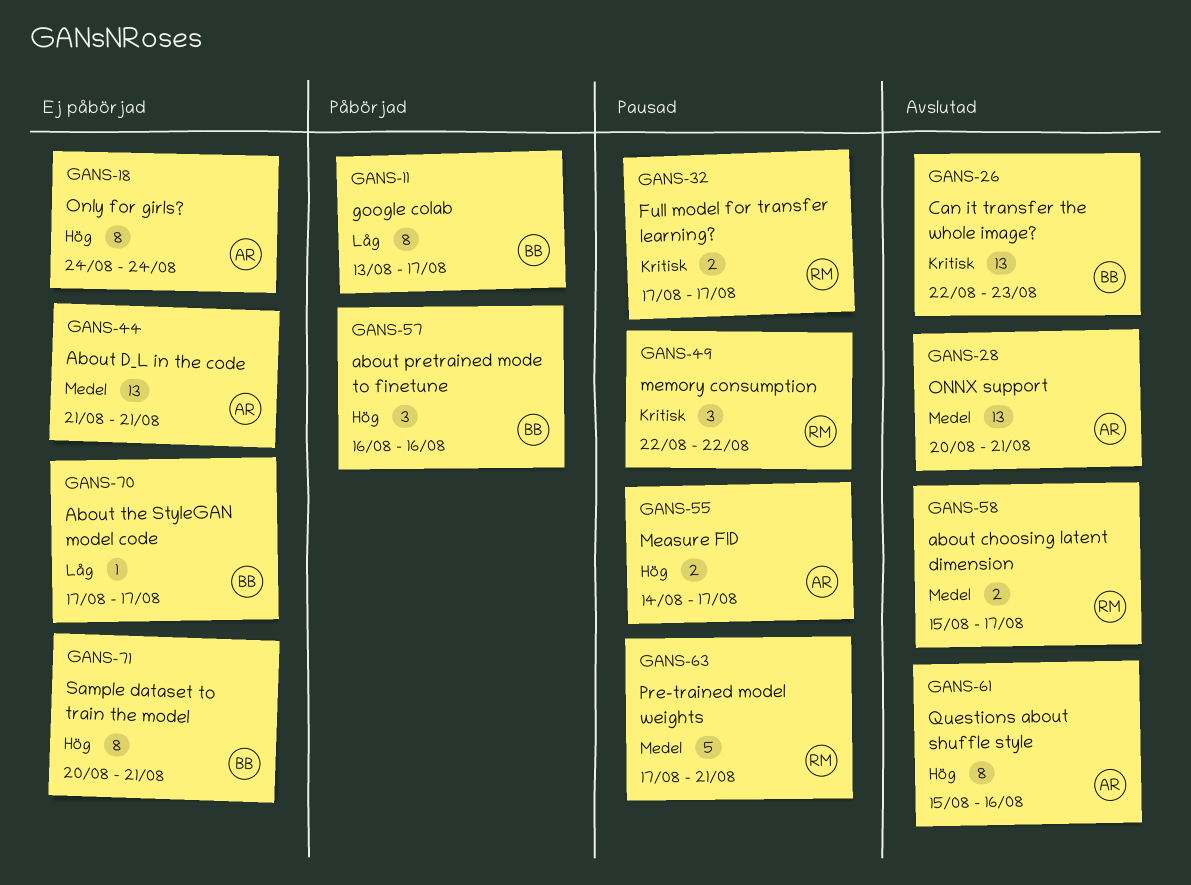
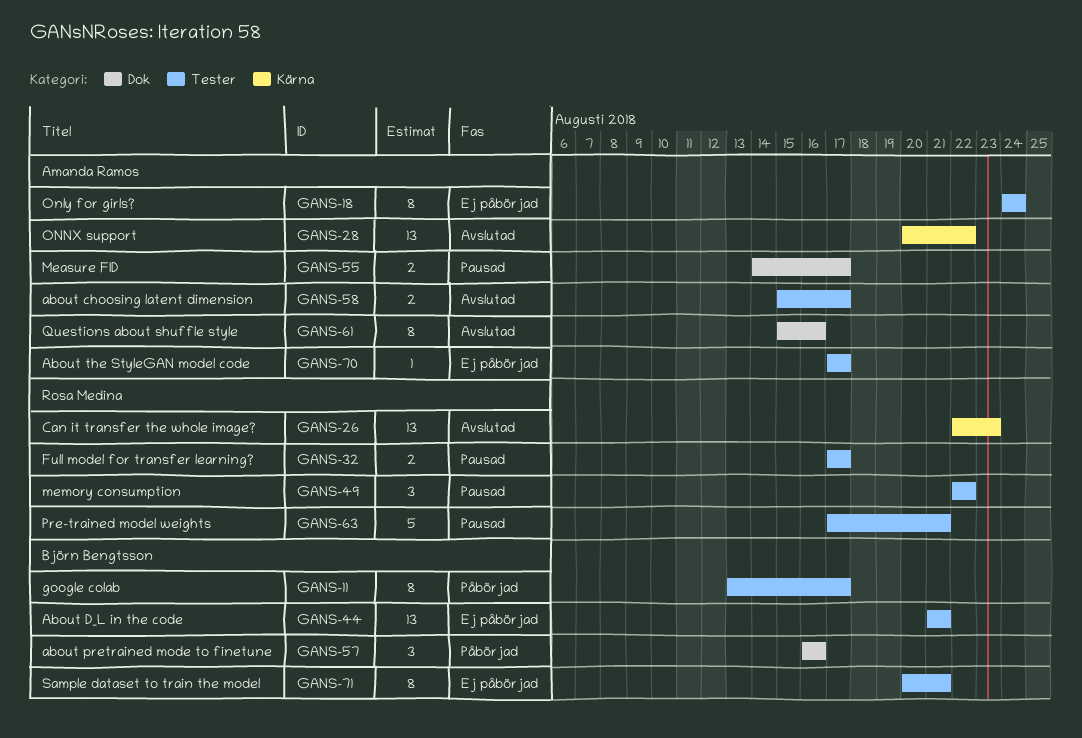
GANS-26, owner: Björn Bengtsson -> Rosa Medina
GANS-28, due: Aug 21 -> Aug 22
GANS-44, owner: Amanda Ramos -> Björn Bengtsson
GANS-58, owner: Rosa Medina -> Amanda Ramos
GANS-70, owner: Björn Bengtsson -> Amanda Ramos

